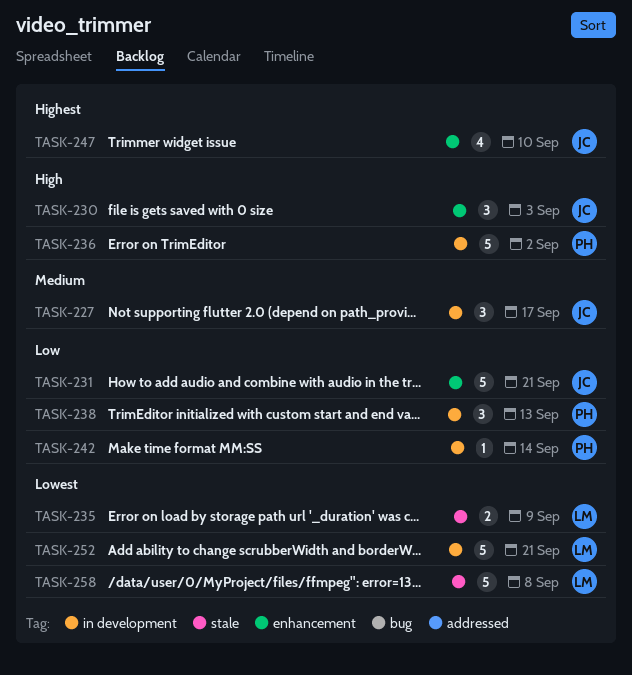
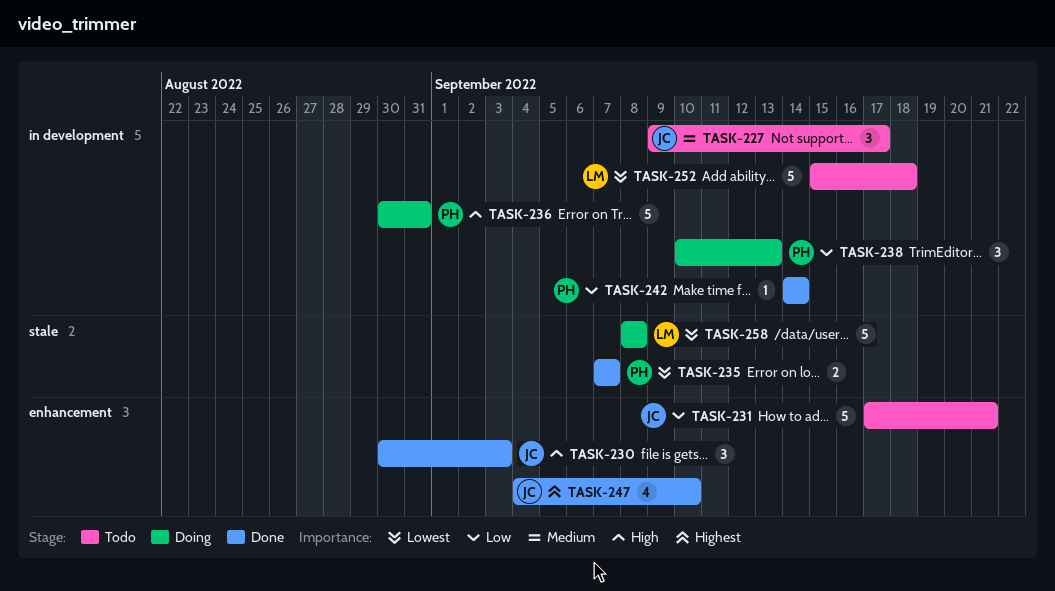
TASK-235, owner: LM -> PH
TASK-235, due: Sep 9 -> Sep 7
TASK-236, due: Sep 2 -> Aug 31
TASK-252, due: Sep 21 -> Sep 18

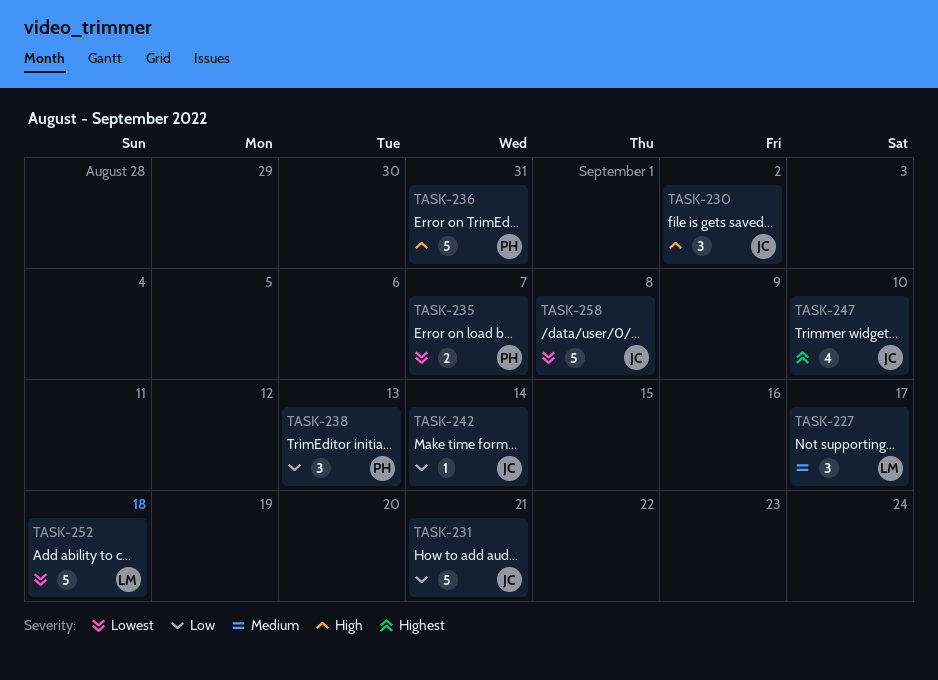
TASK-227, owner: JC -> LM
TASK-230, due: Sep 3 -> Sep 2
TASK-242, owner: PH -> JC
TASK-258, owner: LM -> JC

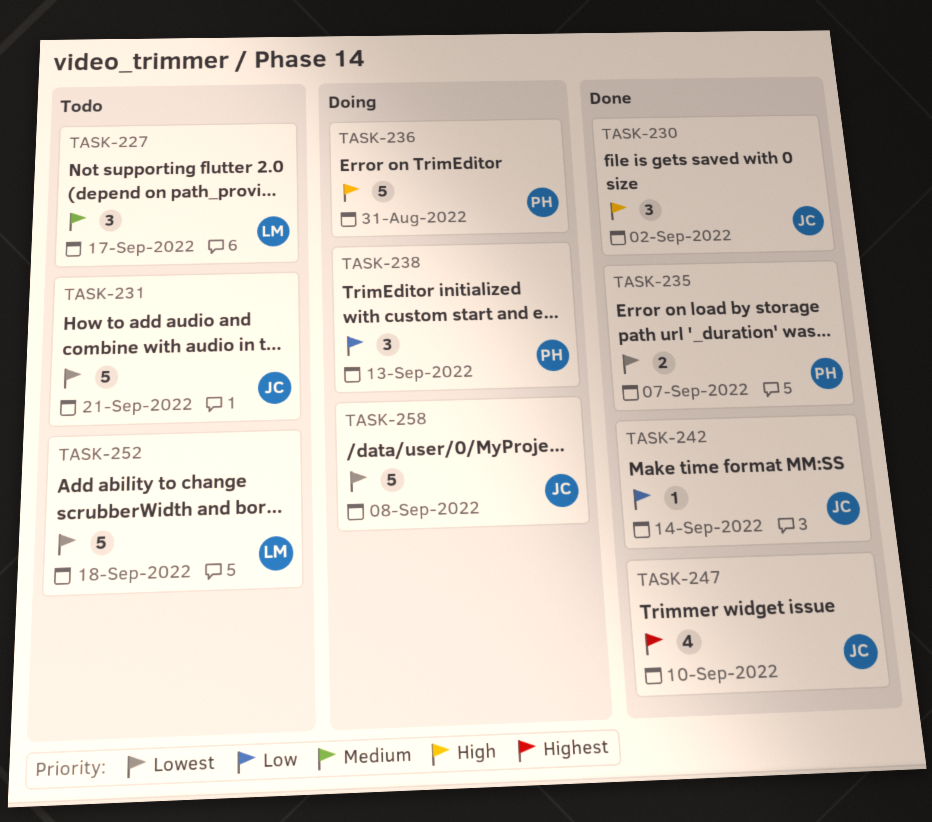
TASK-231, priority: Low -> Lowest

